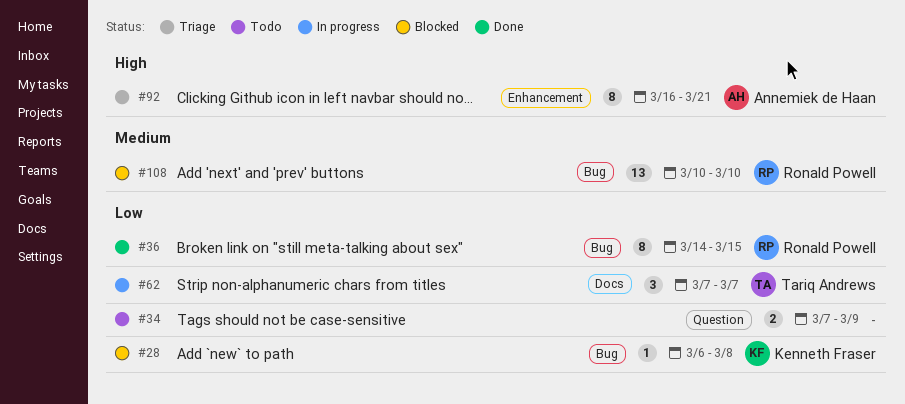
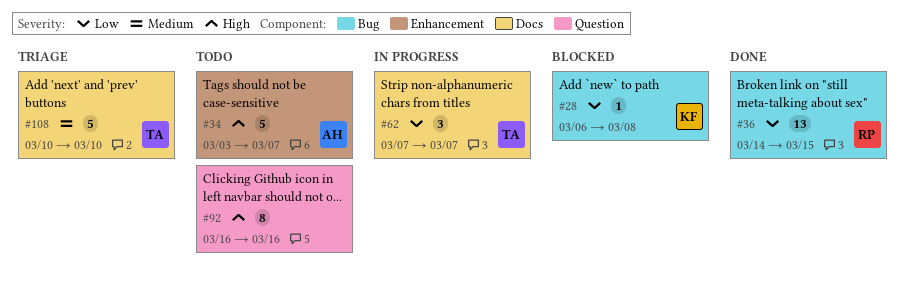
#34, owner: none -> Annemiek de Haan
#34, priority: Low -> High
#34, label: Question -> Enhancement
#34, estimate: 2 -> 5
#34, start: Mar 7 -> Mar 3
#34, due: Mar 9 -> Mar 7
#36, estimate: 8 -> 13
#92, status: Triage -> Todo
#92, owner: Annemiek de Haan -> none
#92, label: Enhancement -> Question
#92, due: Mar 21 -> Mar 16
#108, status: Blocked -> Triage
#108, owner: Ronald Powell -> Tariq Andrews
#108, label: Bug -> Docs
#108, estimate: 13 -> 5

